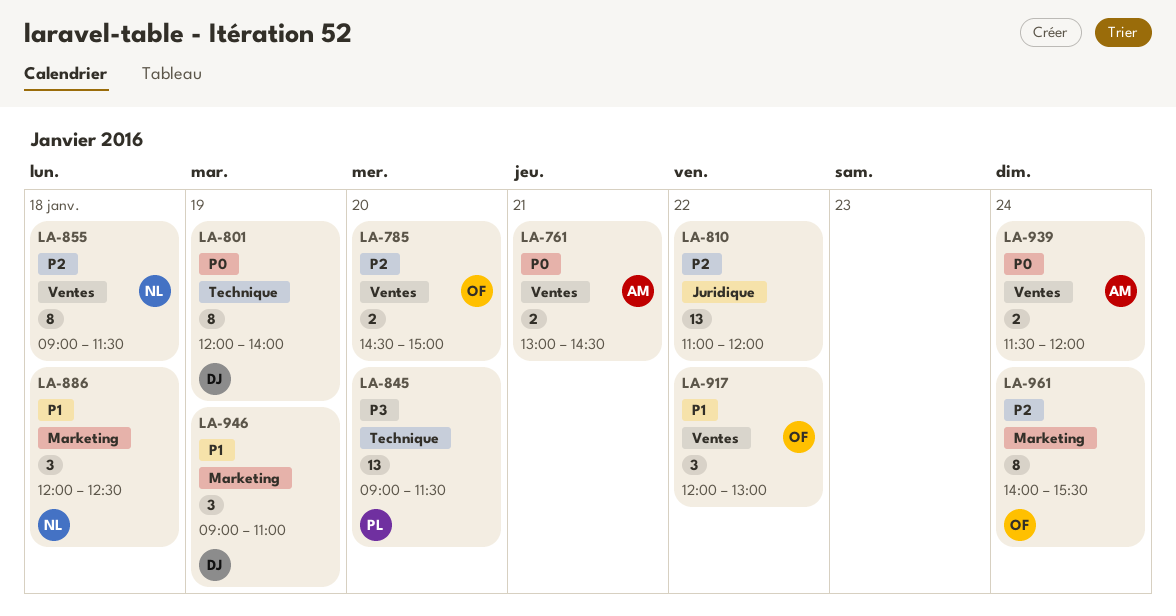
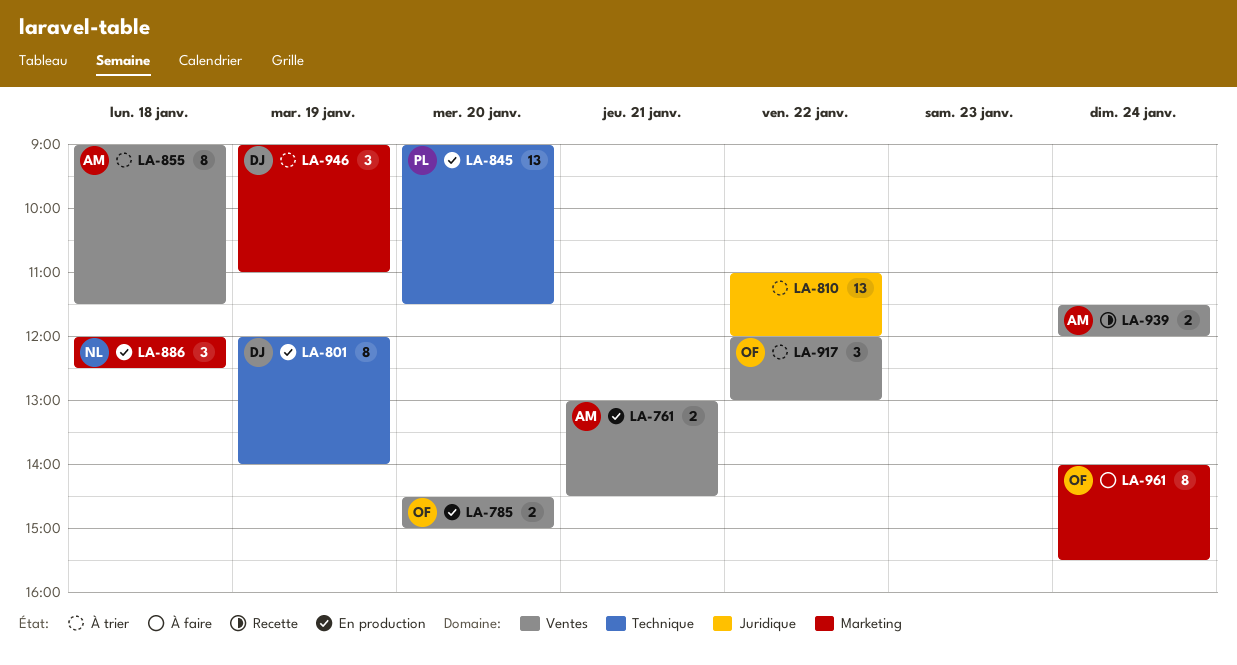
LA-855, owner: NL -> AM

